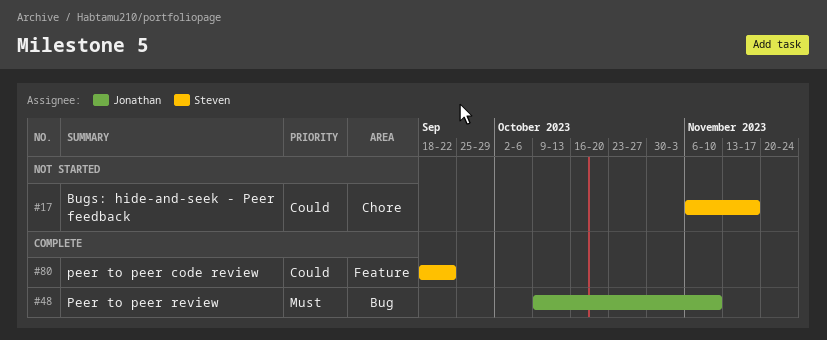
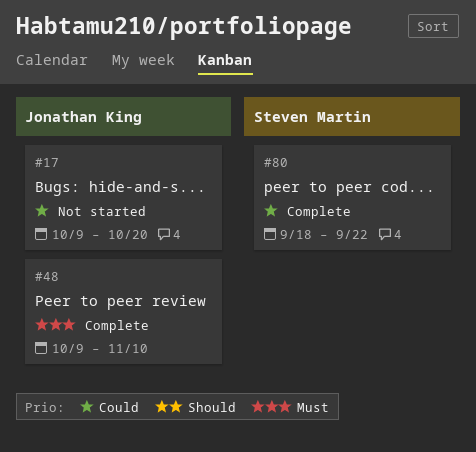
#17, owner: Steven Martin -> Jonathan King
#17, start: Nov 6 -> Oct 9
#17, due: Nov 17 -> Oct 20

